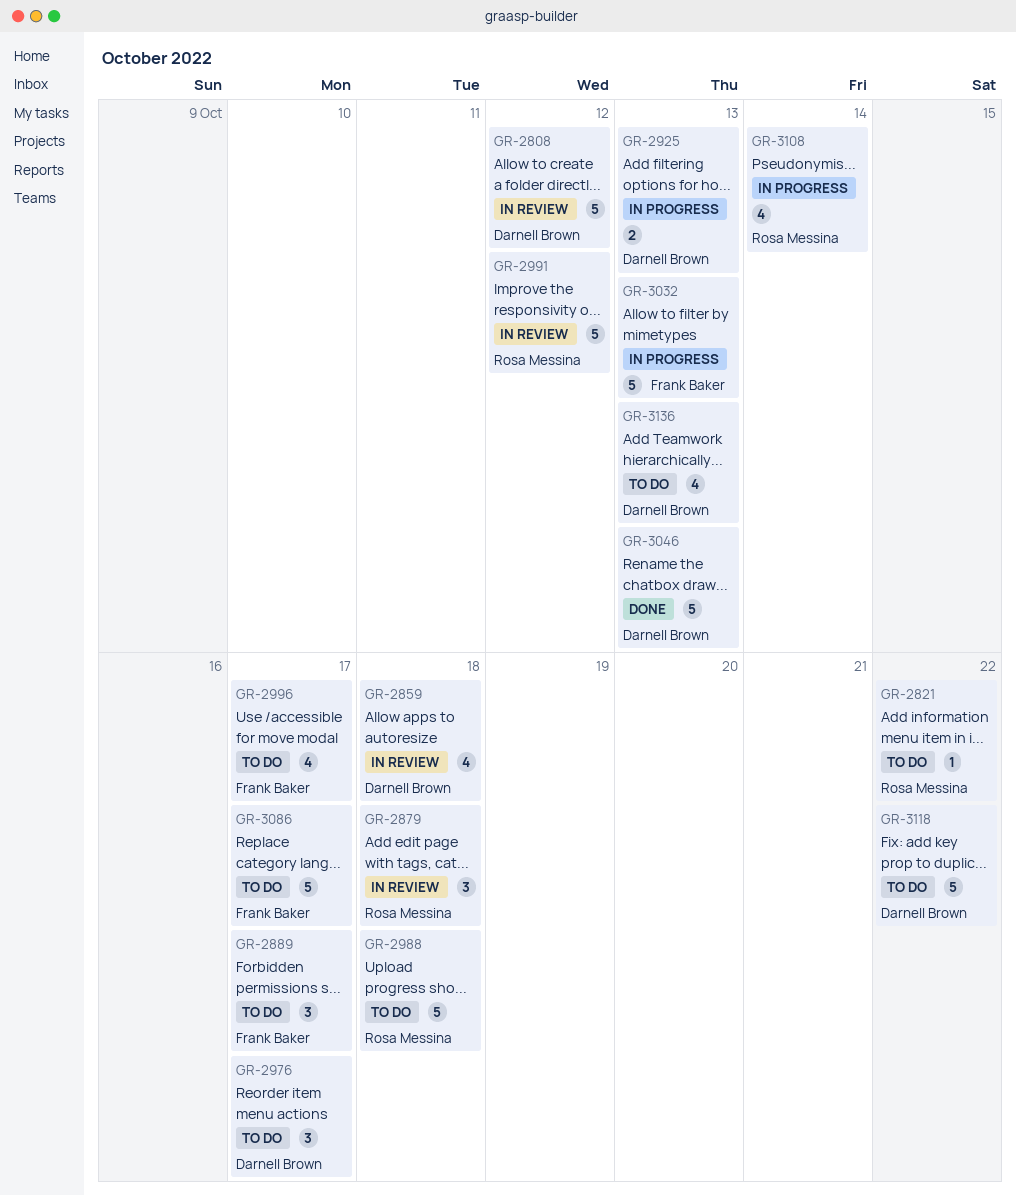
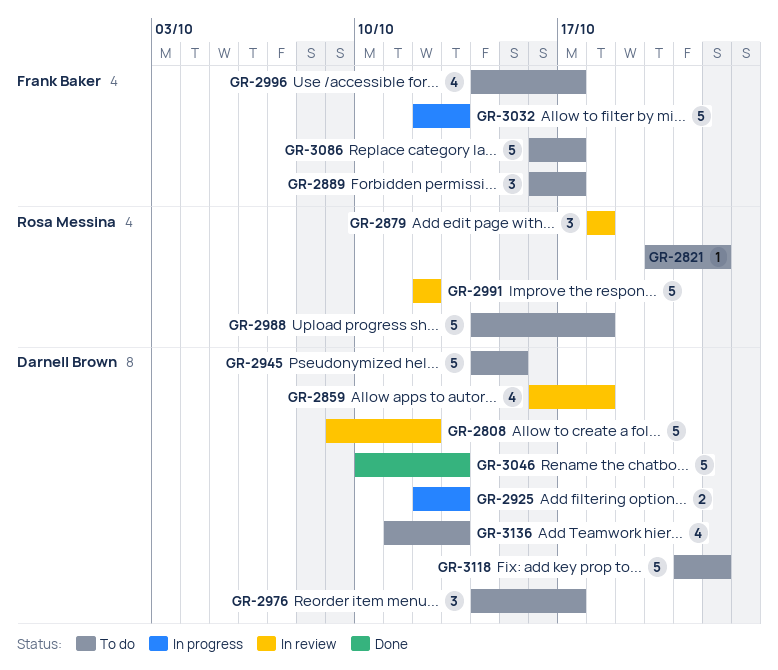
GR-2945: none -> present
GR-3108: present -> none

